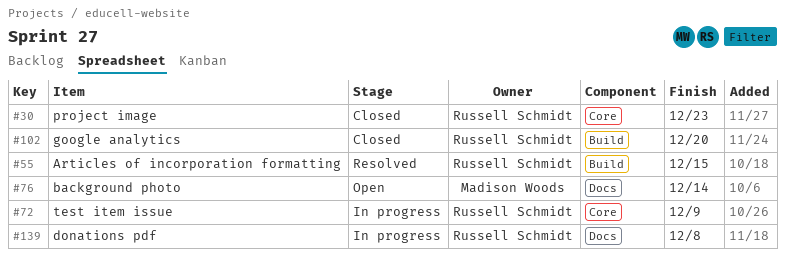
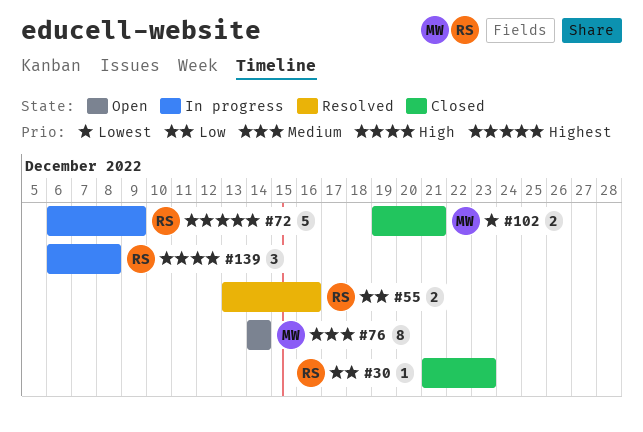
#55, due: Dec 15 -> Dec 16
#102, owner: Russell Schmidt -> Madison Woods
#102, due: Dec 20 -> Dec 21

